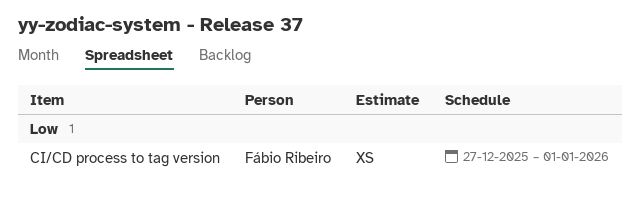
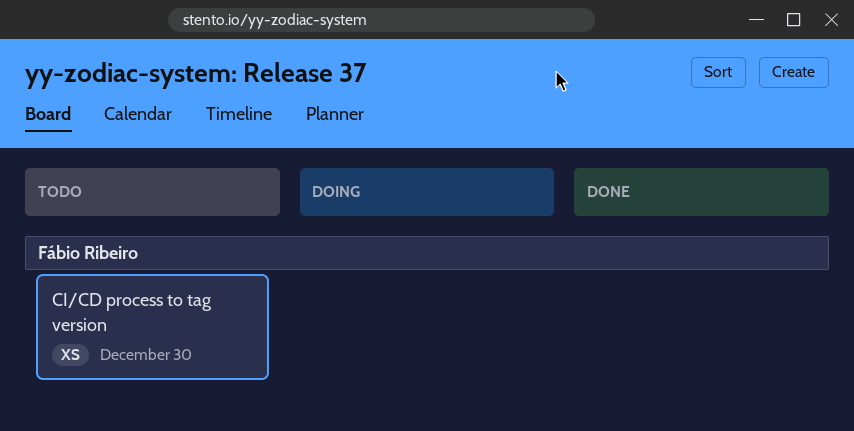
CI/CD process to tag version, due: Jan 1 -> Dec 30

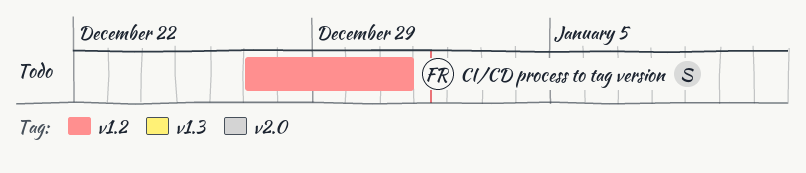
CI/CD process to tag version, estimate: XS -> S
CI/CD process to tag version, due: Dec 30 -> Dec 31

